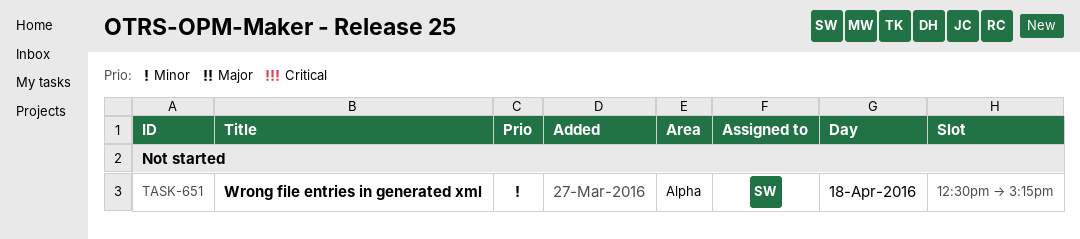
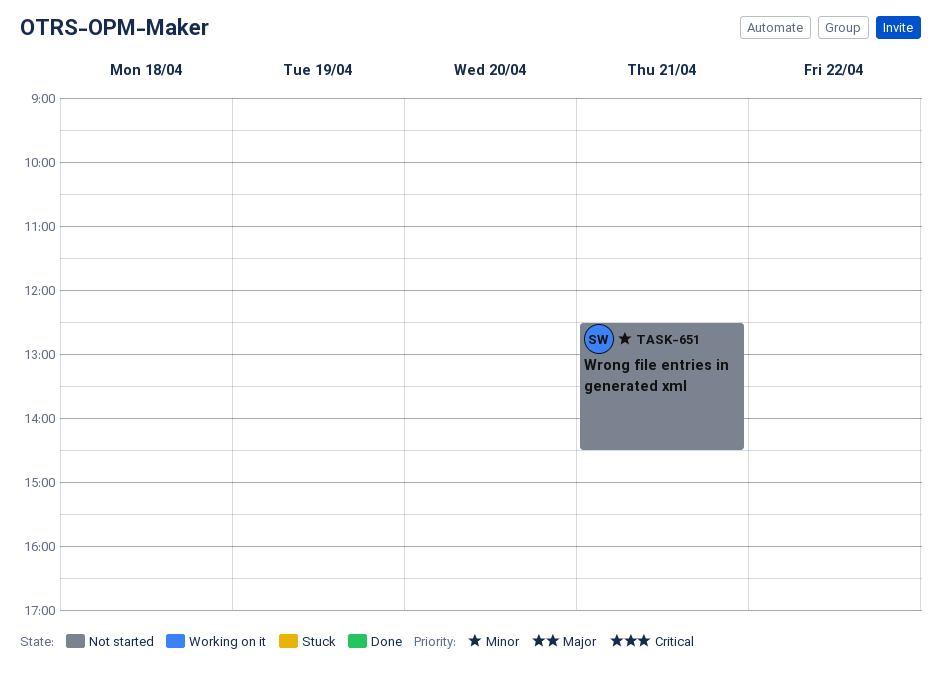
TASK-651, day: Apr 18 -> Apr 21
TASK-651, ends: 15:15 -> 14:30

